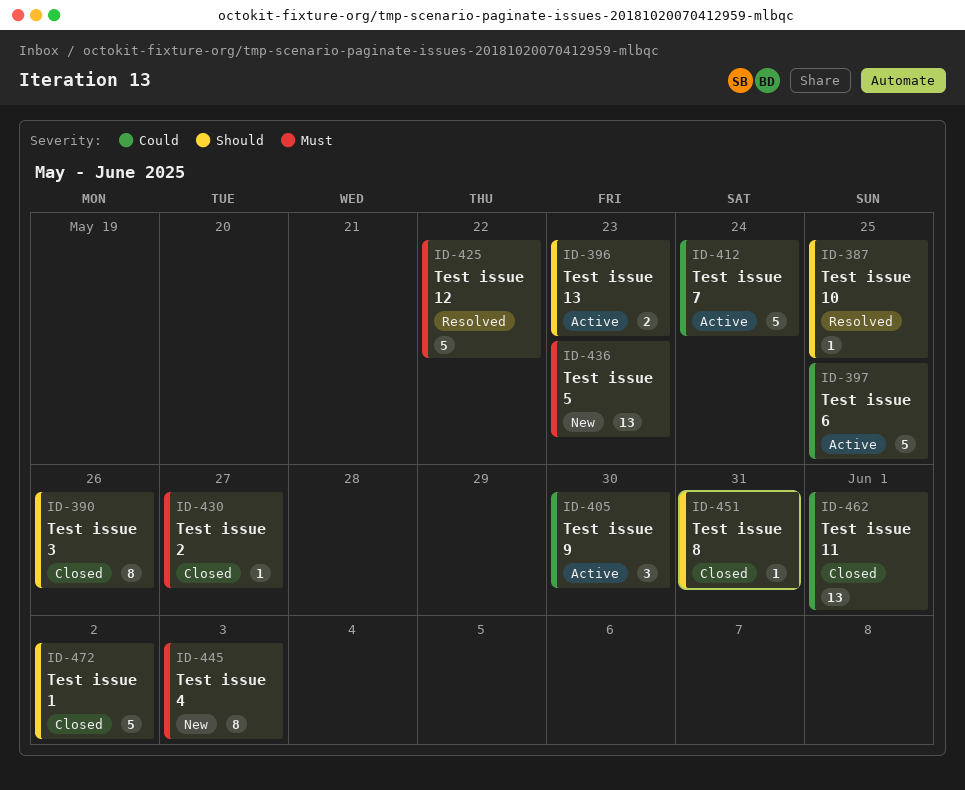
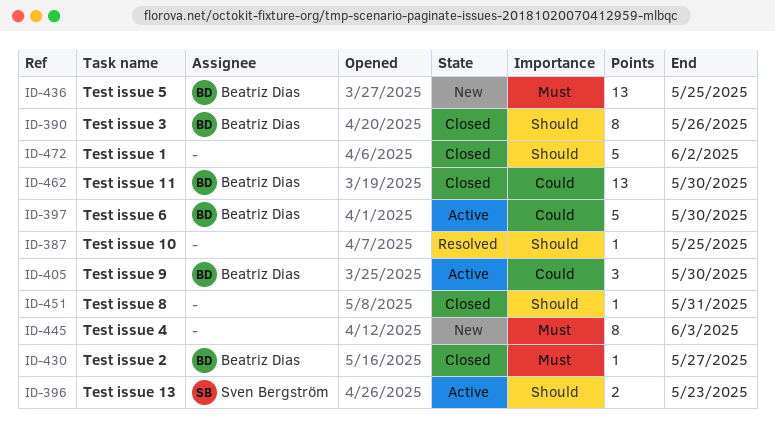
ID-397, due: May 25 -> May 30
ID-412: present -> none
ID-425: present -> none
ID-436, due: May 23 -> May 25
ID-462, due: Jun 1 -> May 30

